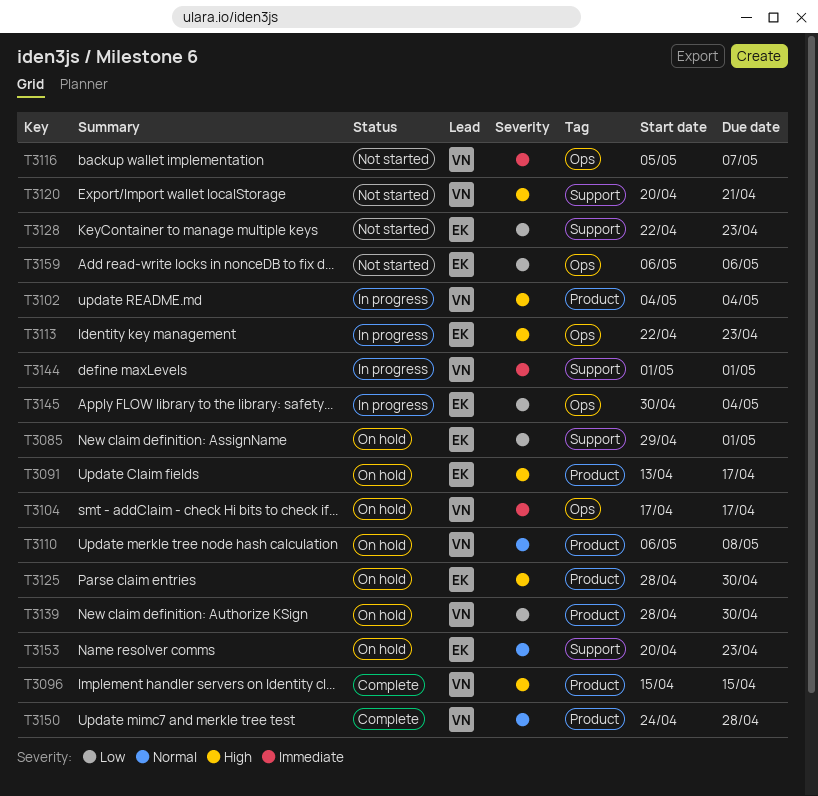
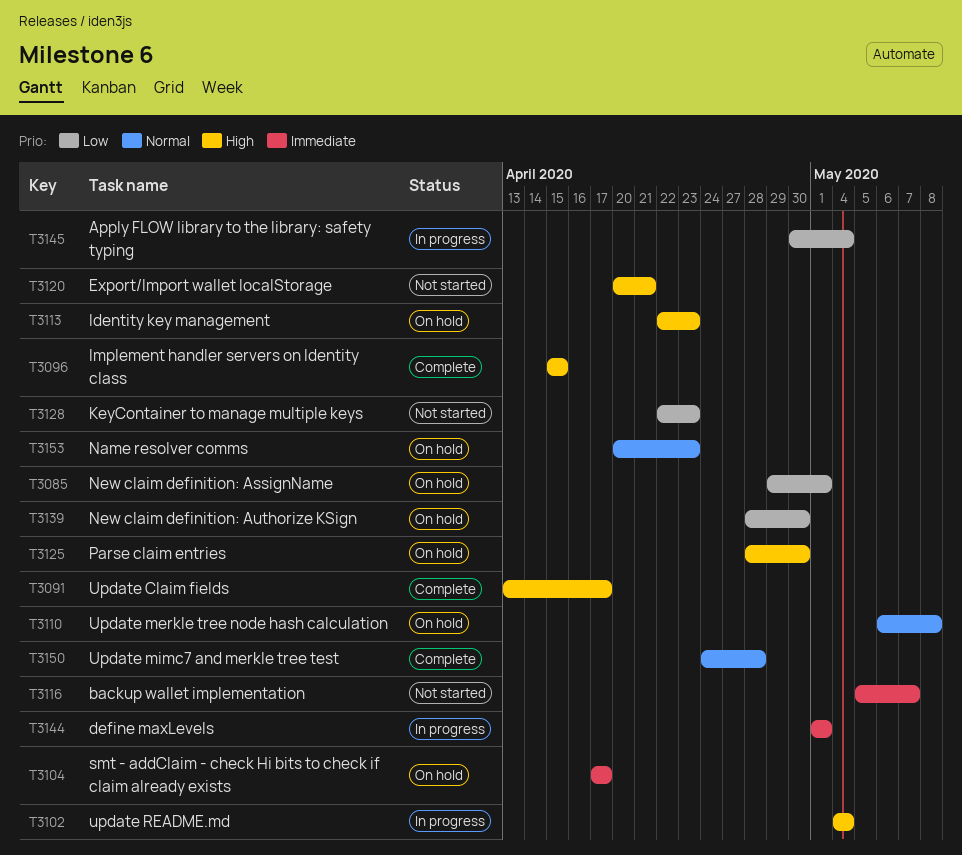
T3091, status: On hold -> Complete
T3113, status: In progress -> On hold
T3159: present -> none

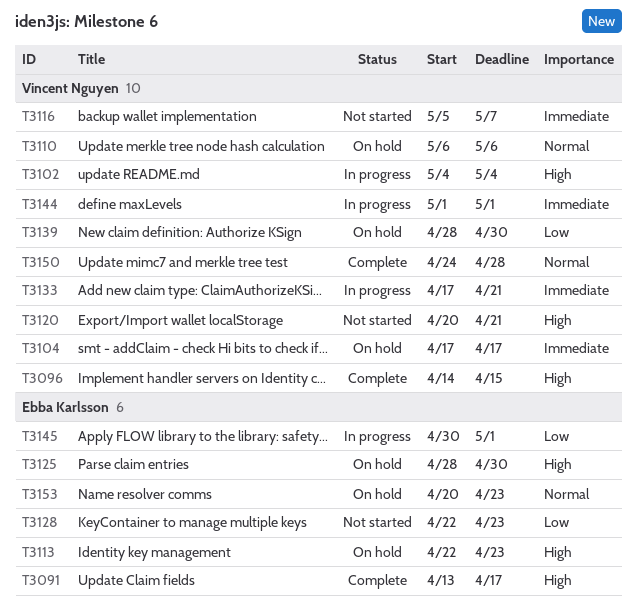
T3085: present -> none
T3096, start: Apr 15 -> Apr 14
T3110, due: May 8 -> May 6
T3133: none -> present
T3145, due: May 4 -> May 1

